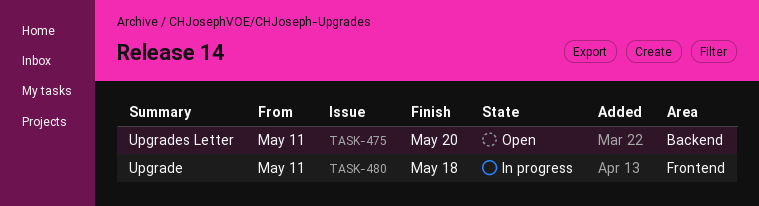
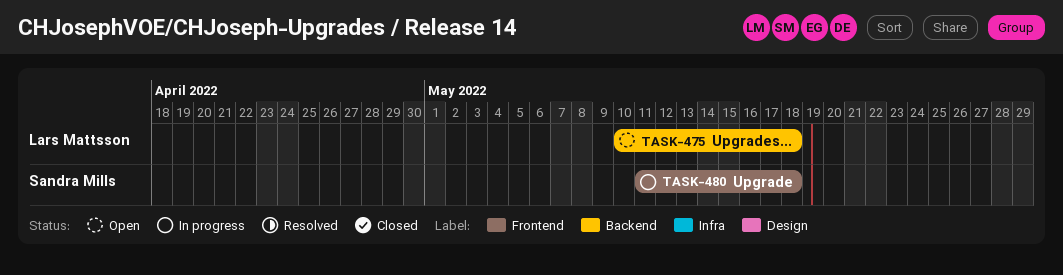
TASK-475, start: May 11 -> May 10
TASK-475, due: May 20 -> May 18

